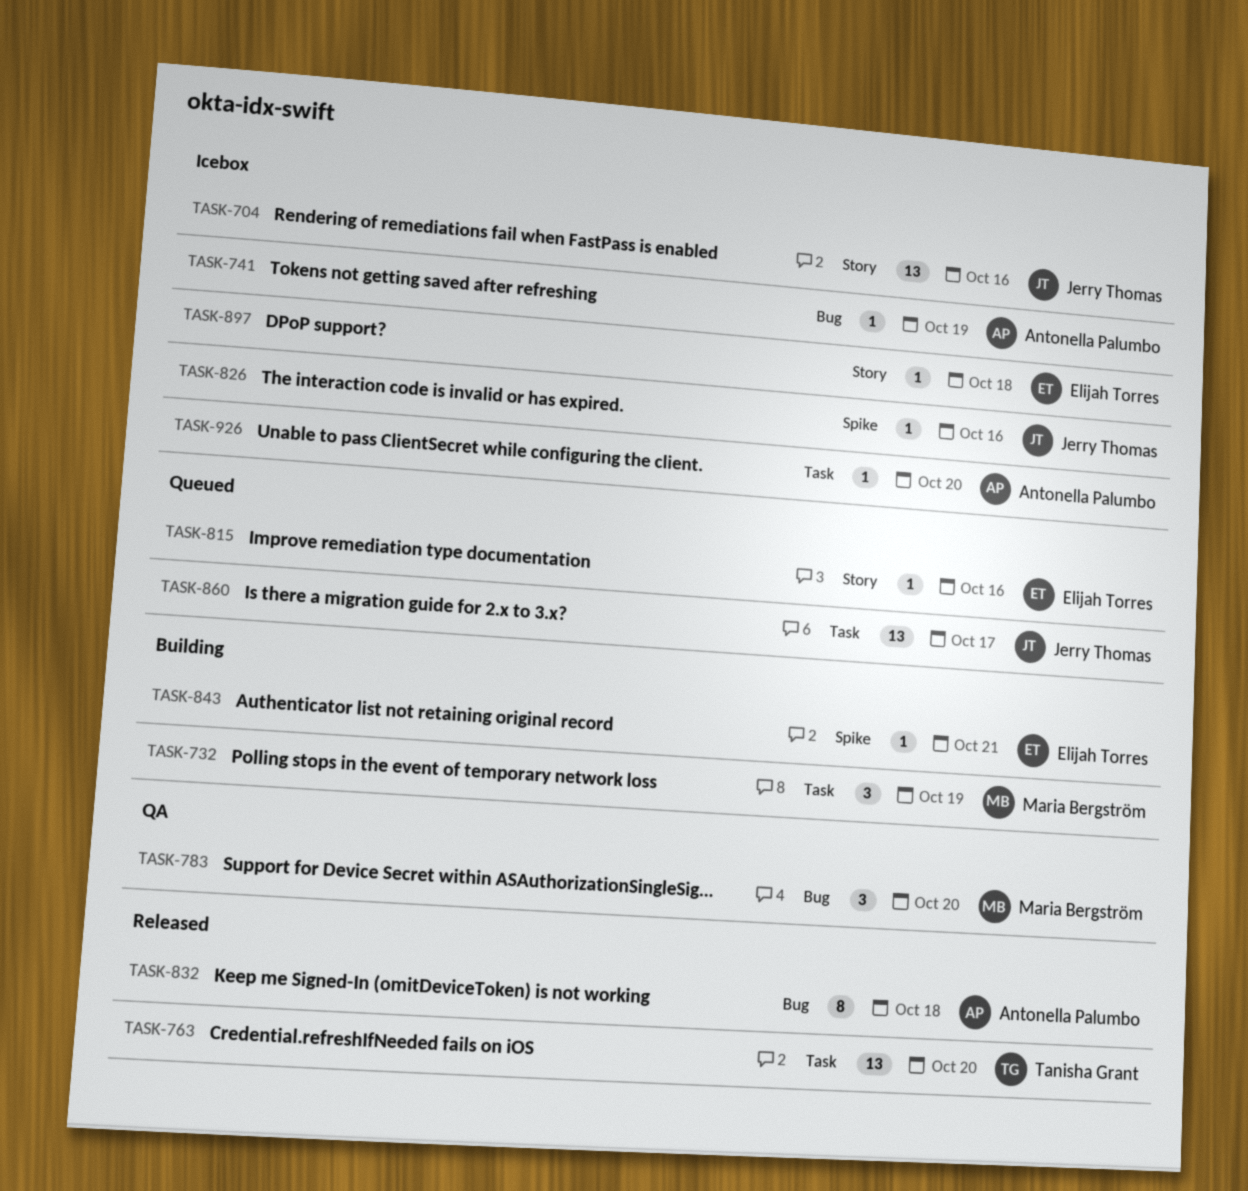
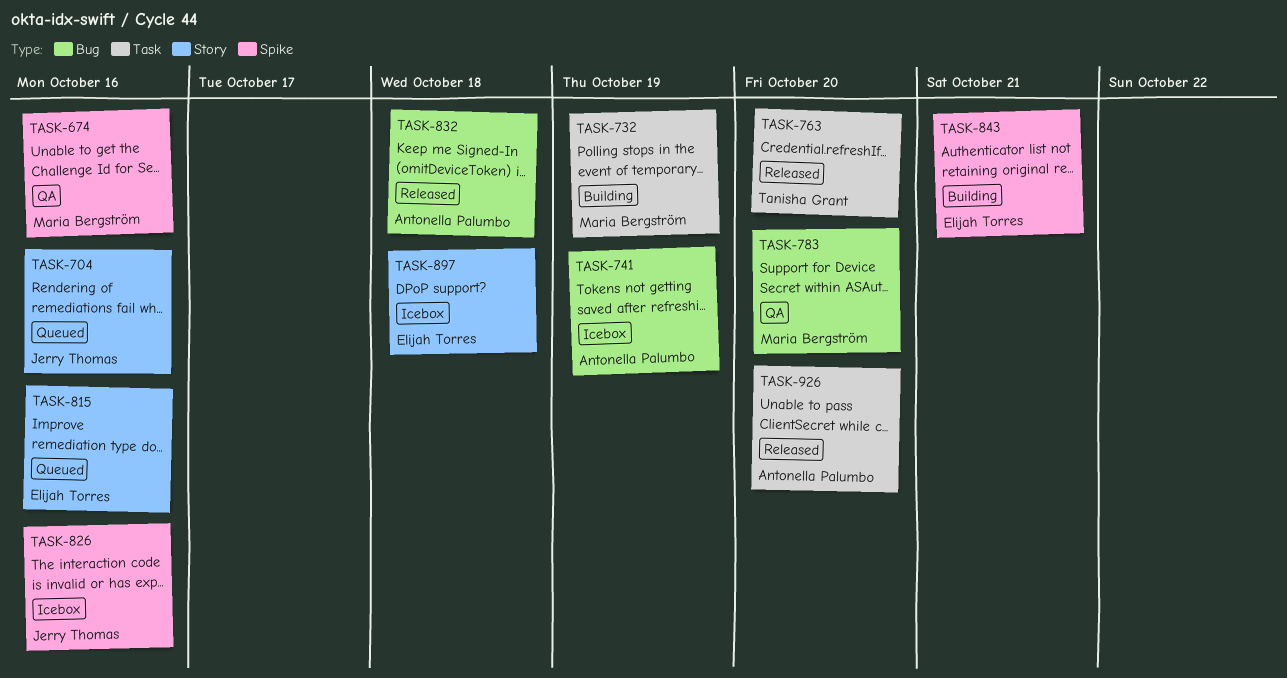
TASK-674: none -> present
TASK-704, status: Icebox -> Queued
TASK-860: present -> none
TASK-926, status: Icebox -> Released

